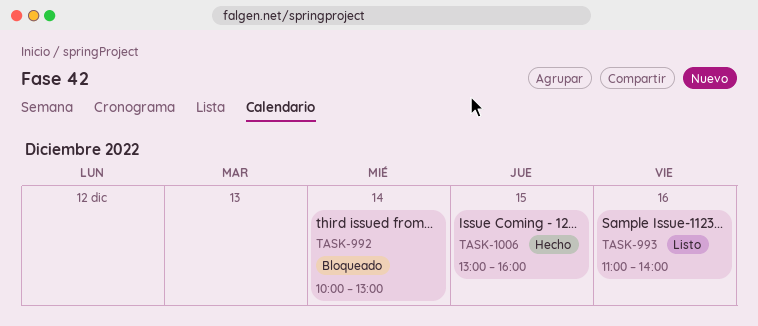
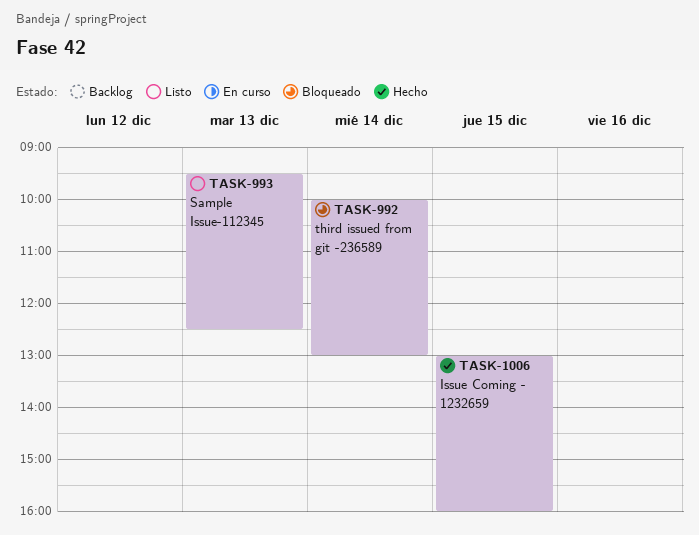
TASK-993, day: Dec 16 -> Dec 13
TASK-993, begins: 11:00 -> 09:30
TASK-993, ends: 14:00 -> 12:30

